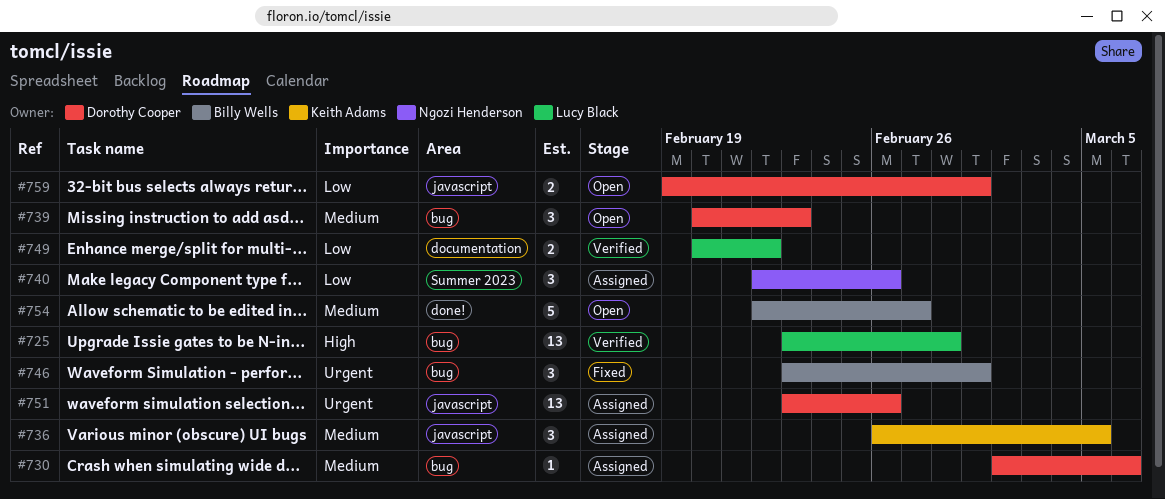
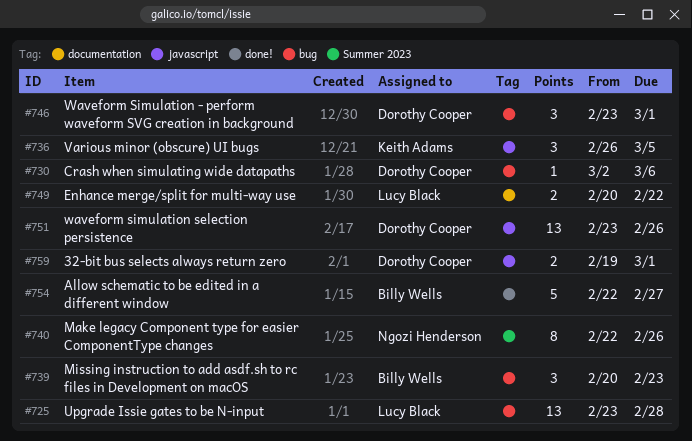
#739, owner: Dorothy Cooper -> Billy Wells
#740, estimate: 3 -> 8
#746, owner: Billy Wells -> Dorothy Cooper

